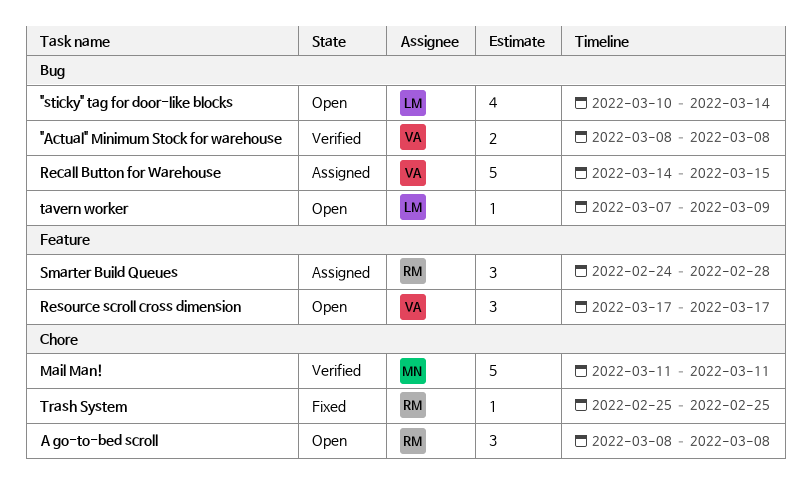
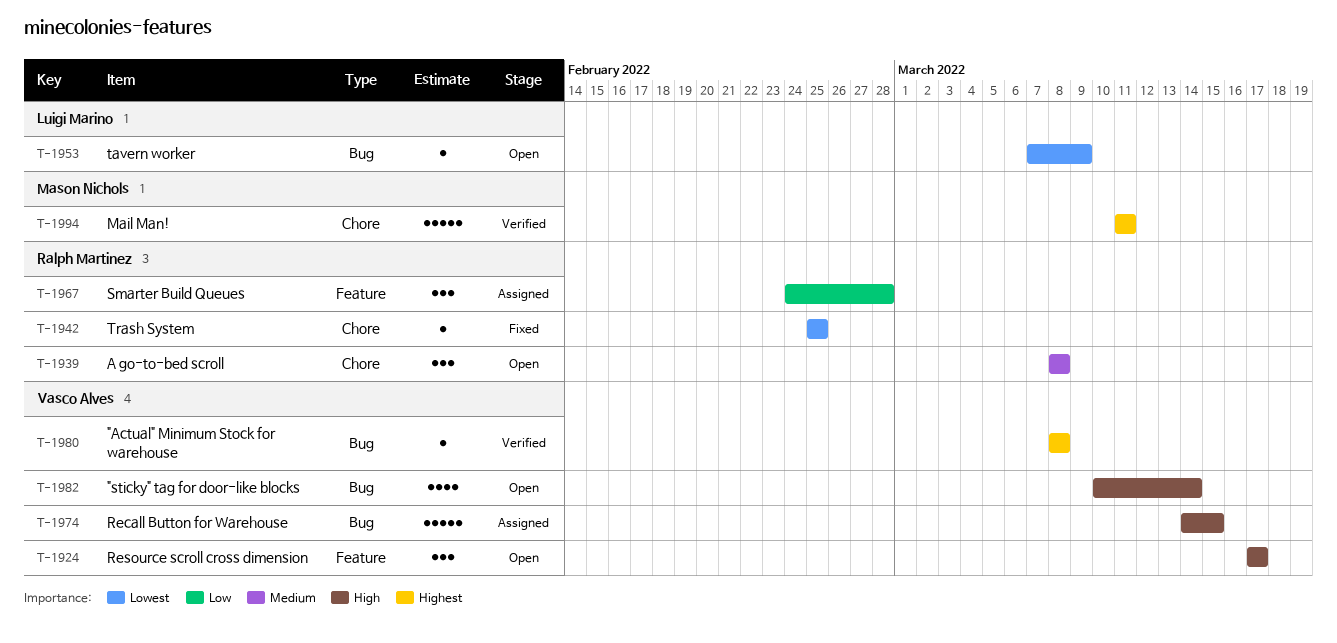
"Actual" Minimum Stock for warehouse, estimate: 2 -> 1
"sticky" tag for door-like blocks, owner: Luigi Marino -> Vasco Alves

